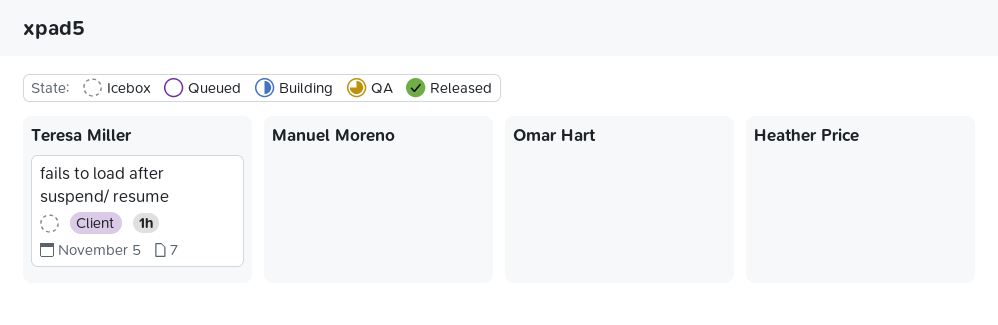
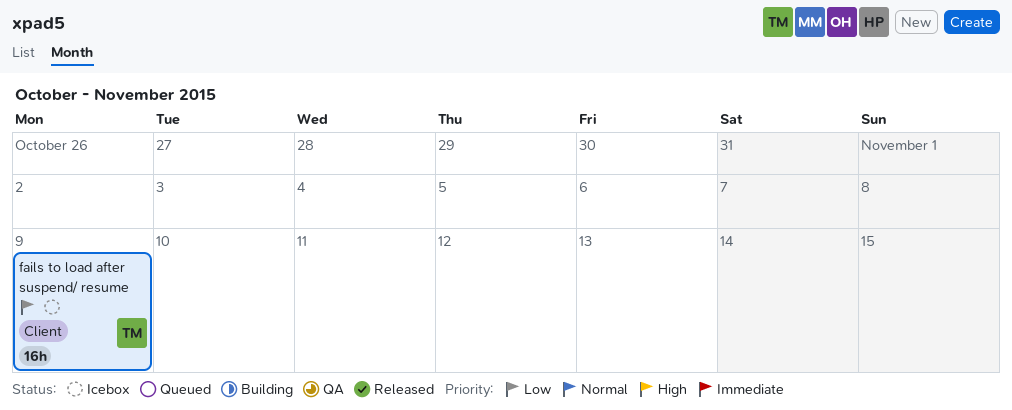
fails to load after suspend/ resume, estimate: 1h -> 16h
fails to load after suspend/ resume, due: Nov 5 -> Nov 9

